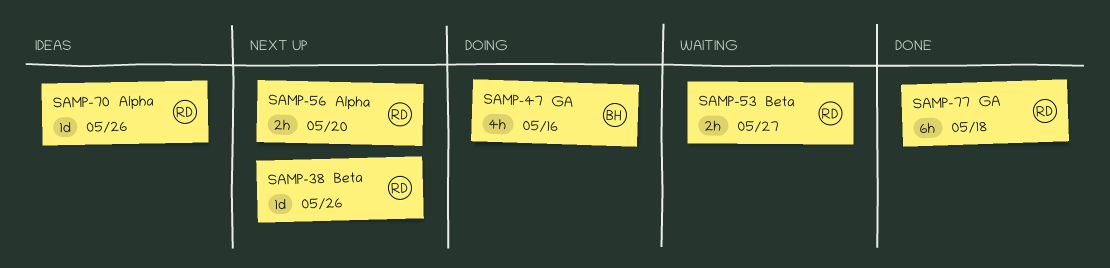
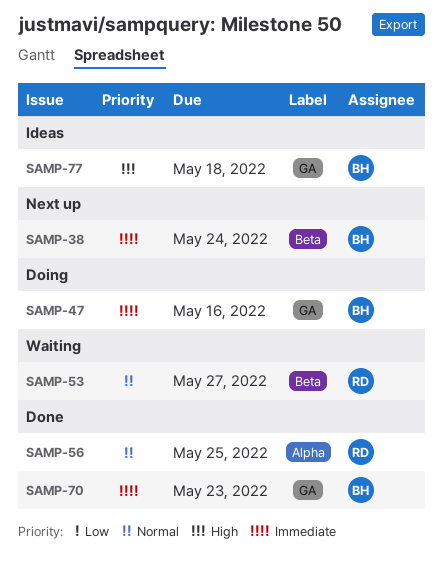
SAMP-38, owner: RD -> BH
SAMP-38, due: May 26 -> May 24
SAMP-56, status: Next up -> Done
SAMP-56, due: May 20 -> May 25
SAMP-70, status: Ideas -> Done
SAMP-70, owner: RD -> BH
SAMP-70, label: Alpha -> GA
SAMP-70, due: May 26 -> May 23
SAMP-77, status: Done -> Ideas
SAMP-77, owner: RD -> BH

